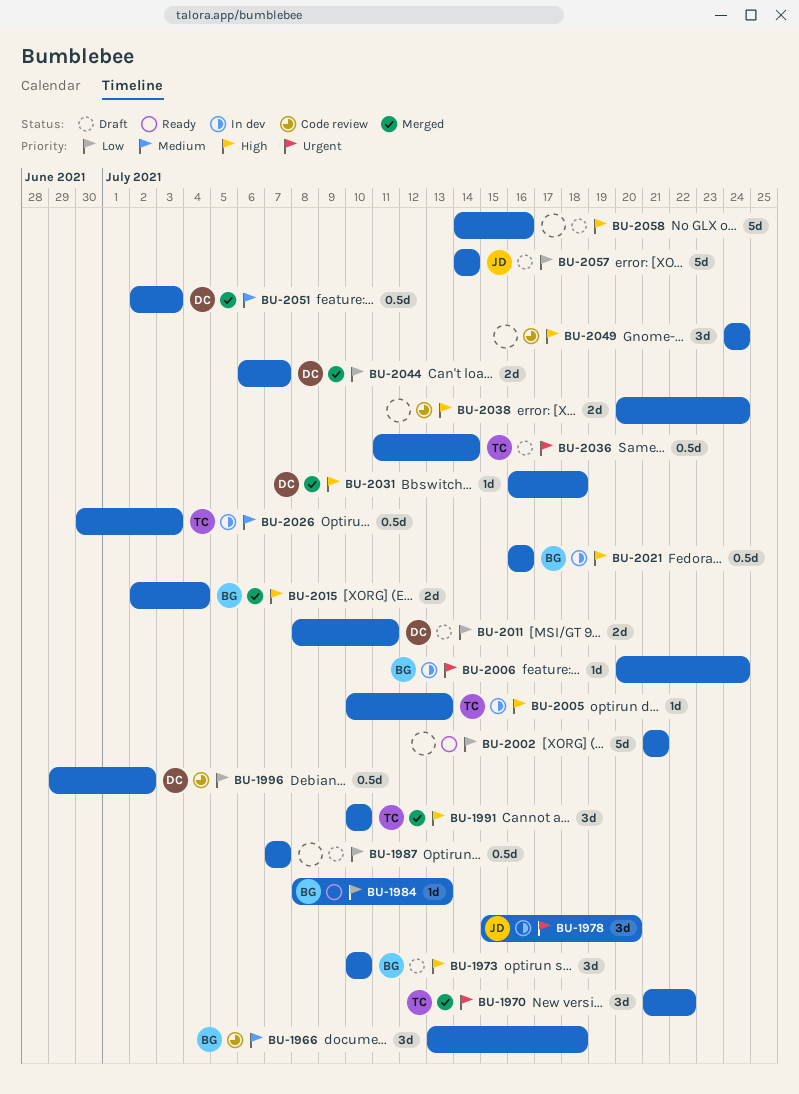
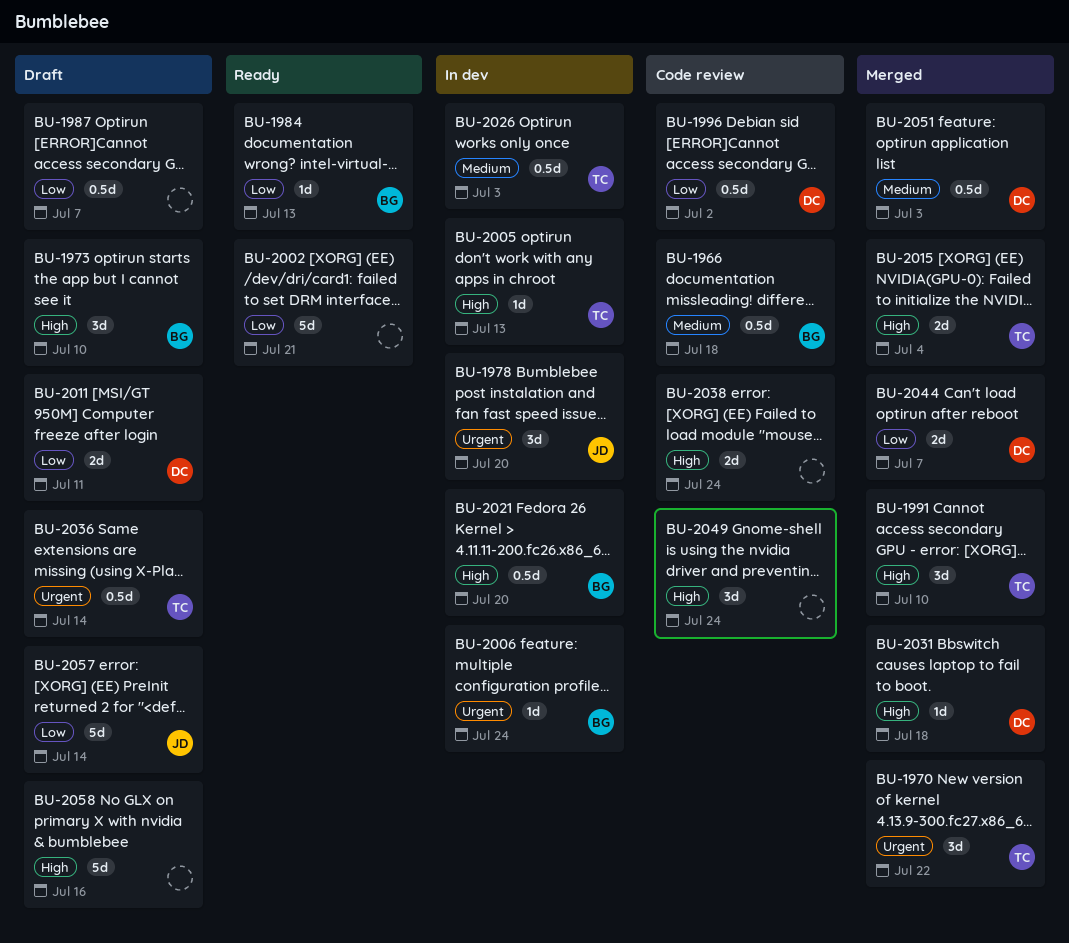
BU-1966, estimate: 3d -> 0.5d
BU-2015, owner: BG -> TC
BU-2021, due: Jul 16 -> Jul 20

